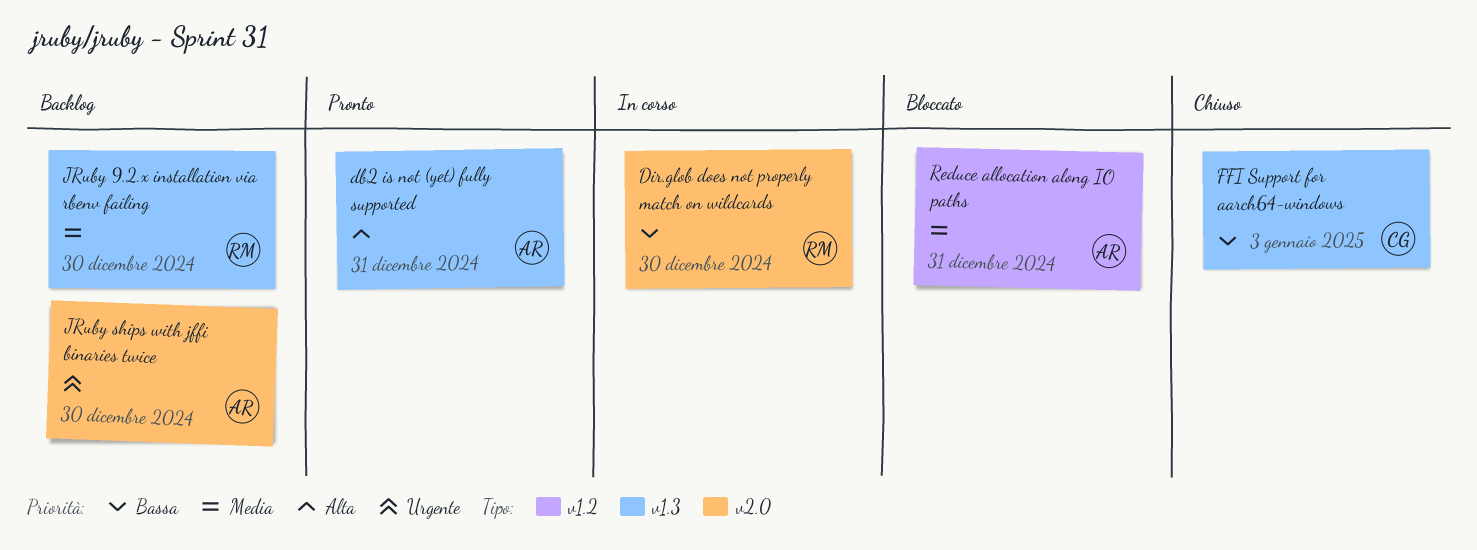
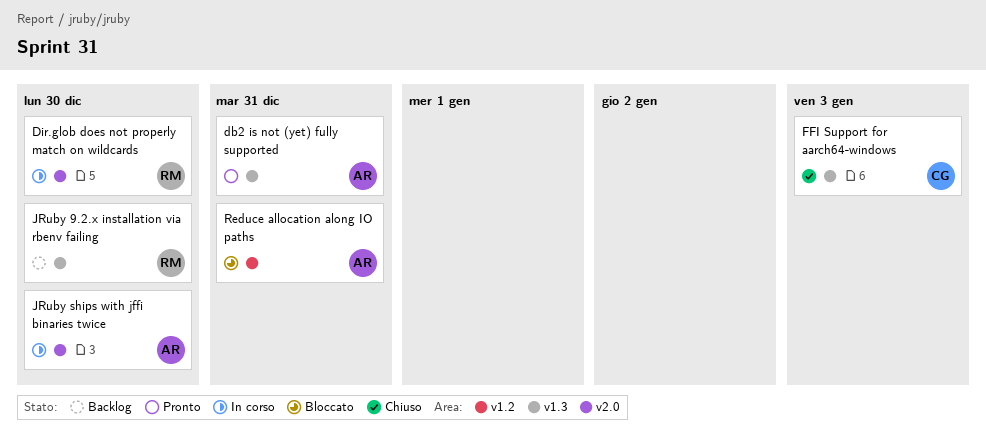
JRuby ships with jffi binaries twice, status: Backlog -> In corso

